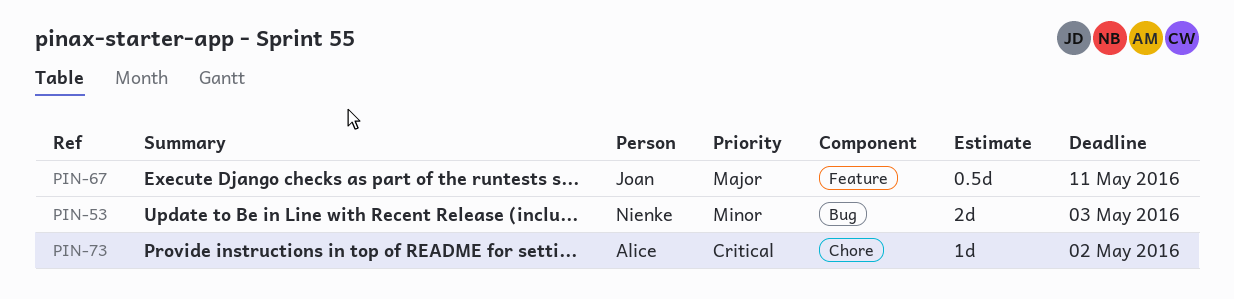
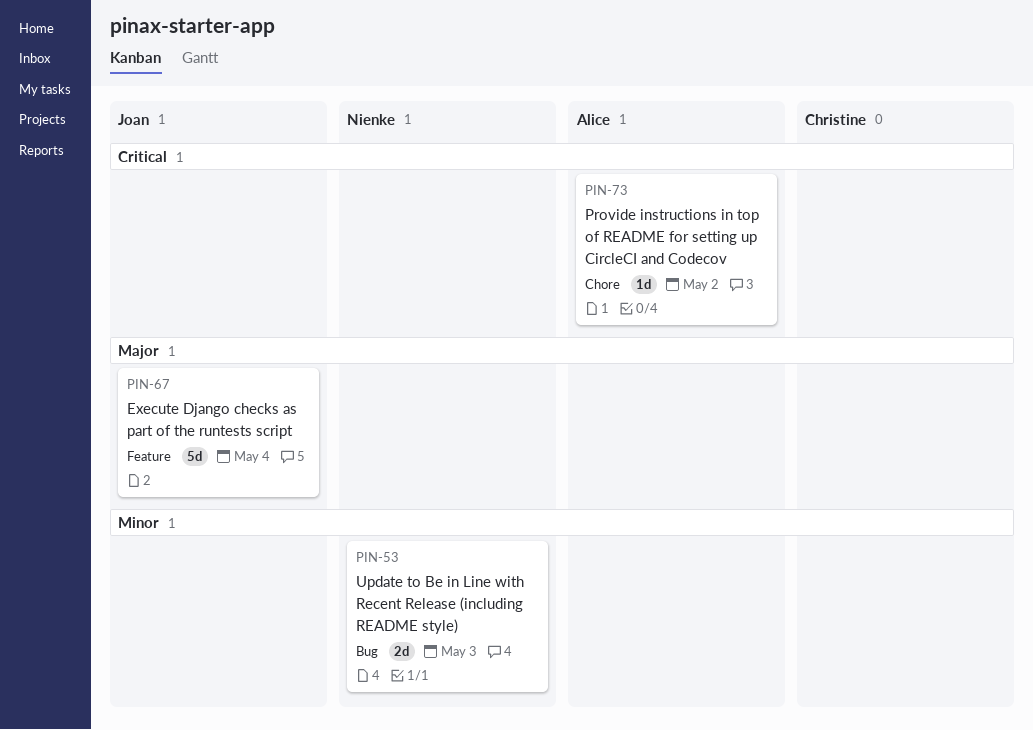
PIN-67, estimate: 0.5d -> 5d
PIN-67, due: May 11 -> May 4

